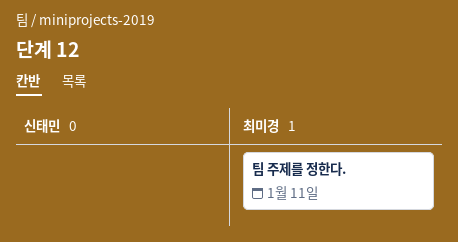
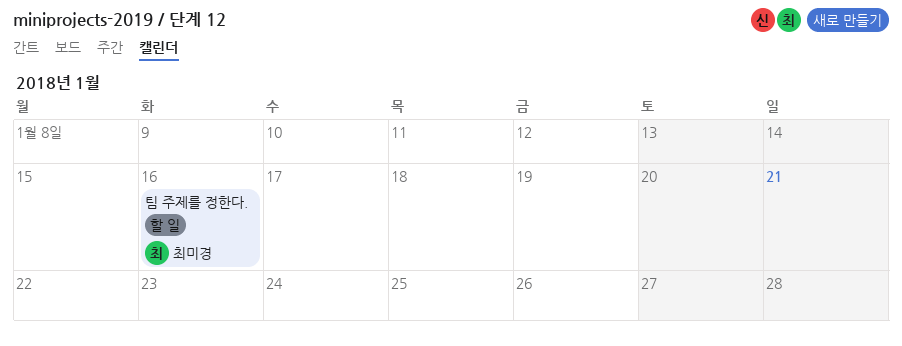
팀 주제를 정한다., due: Jan 11 -> Jan 16

